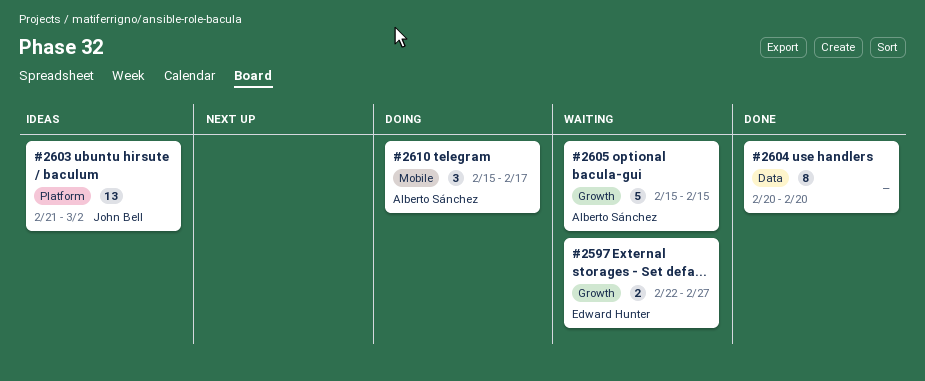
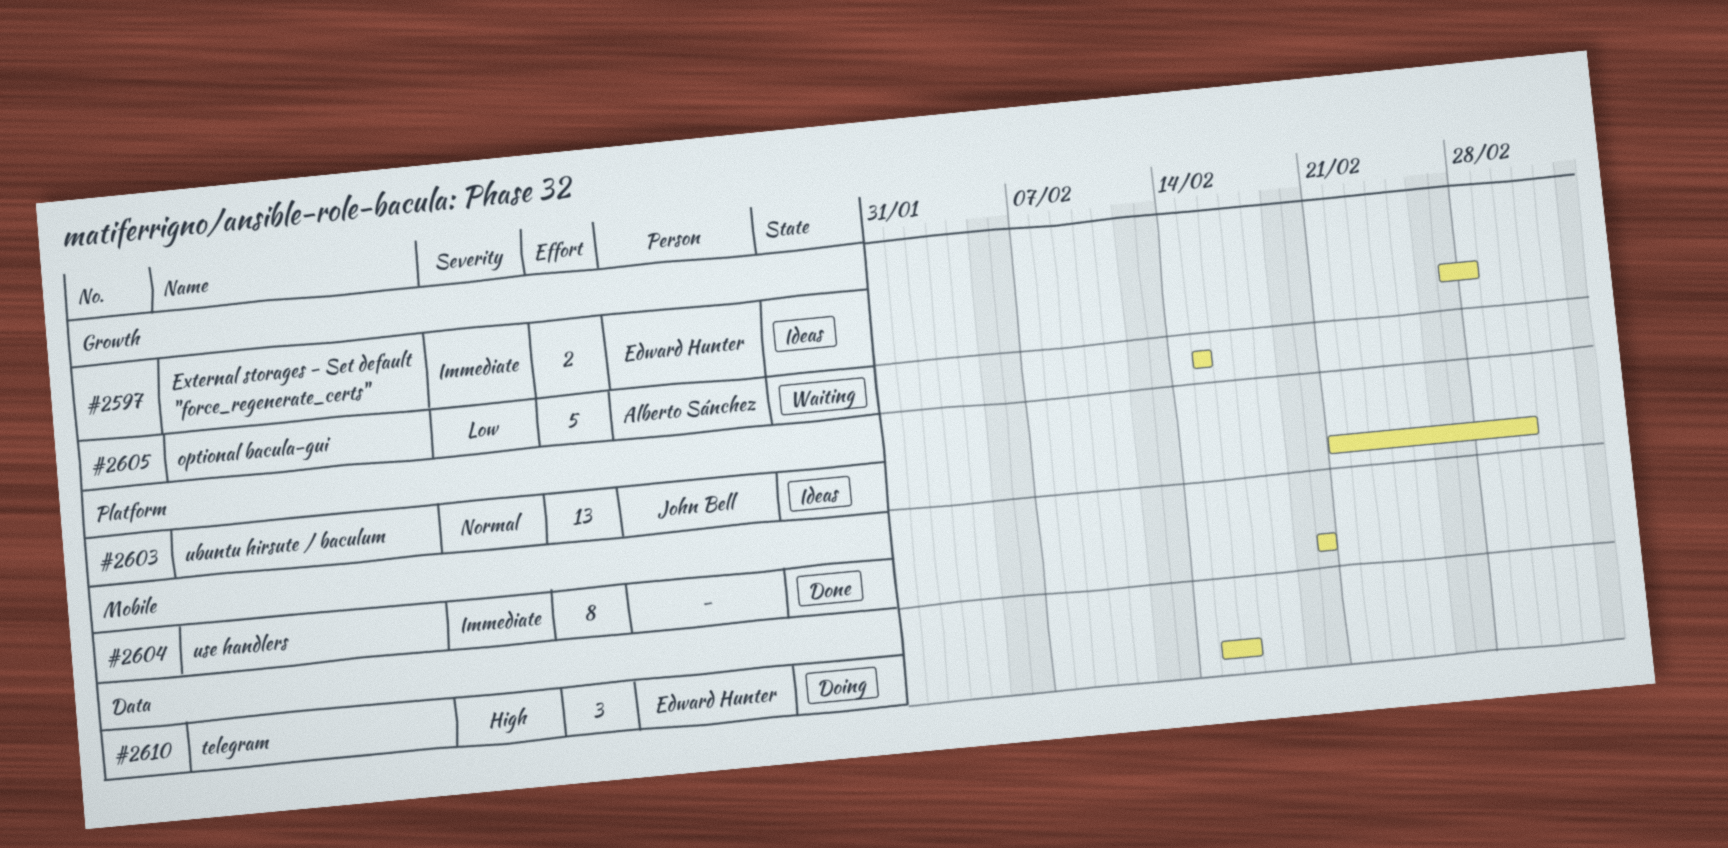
#2597, status: Waiting -> Ideas
#2597, start: Feb 22 -> Feb 27
#2597, due: Feb 27 -> Feb 28
#2604, label: Data -> Mobile
#2610, owner: Alberto Sánchez -> Edward Hunter
#2610, label: Mobile -> Data
#2610, due: Feb 17 -> Feb 16

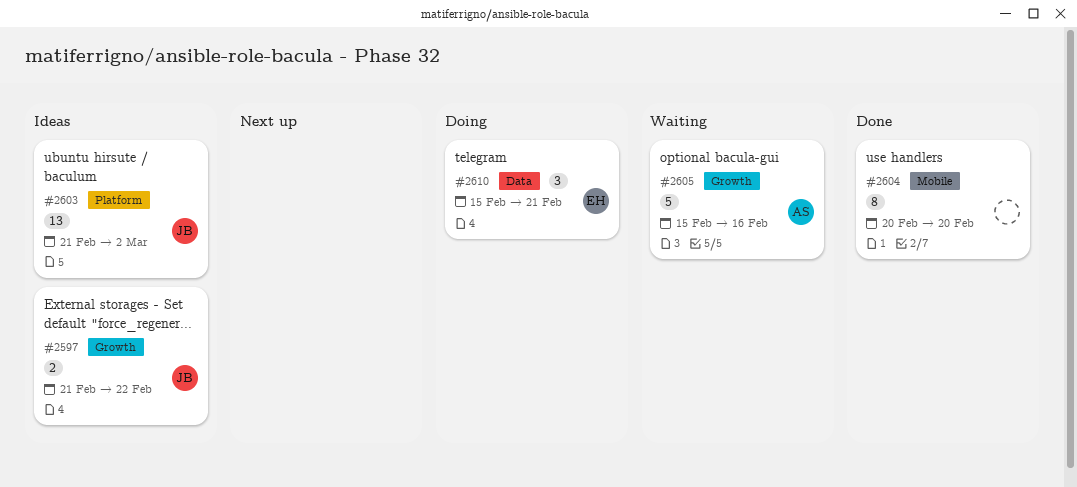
#2597, owner: Edward Hunter -> John Bell
#2597, start: Feb 27 -> Feb 21
#2597, due: Feb 28 -> Feb 22
#2605, due: Feb 15 -> Feb 16
#2610, due: Feb 16 -> Feb 21

